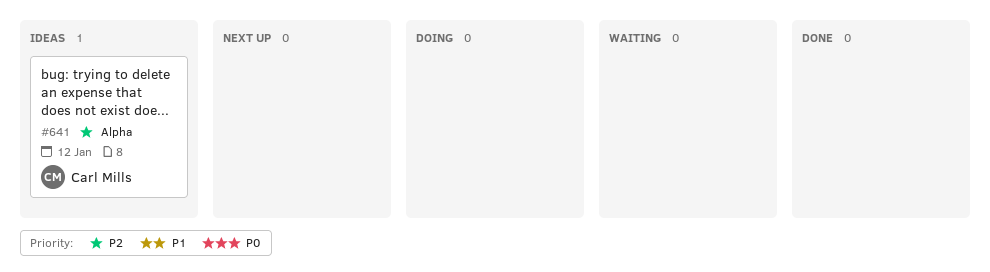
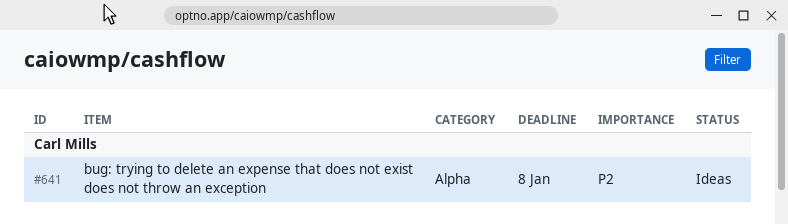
#641, due: Jan 12 -> Jan 8

